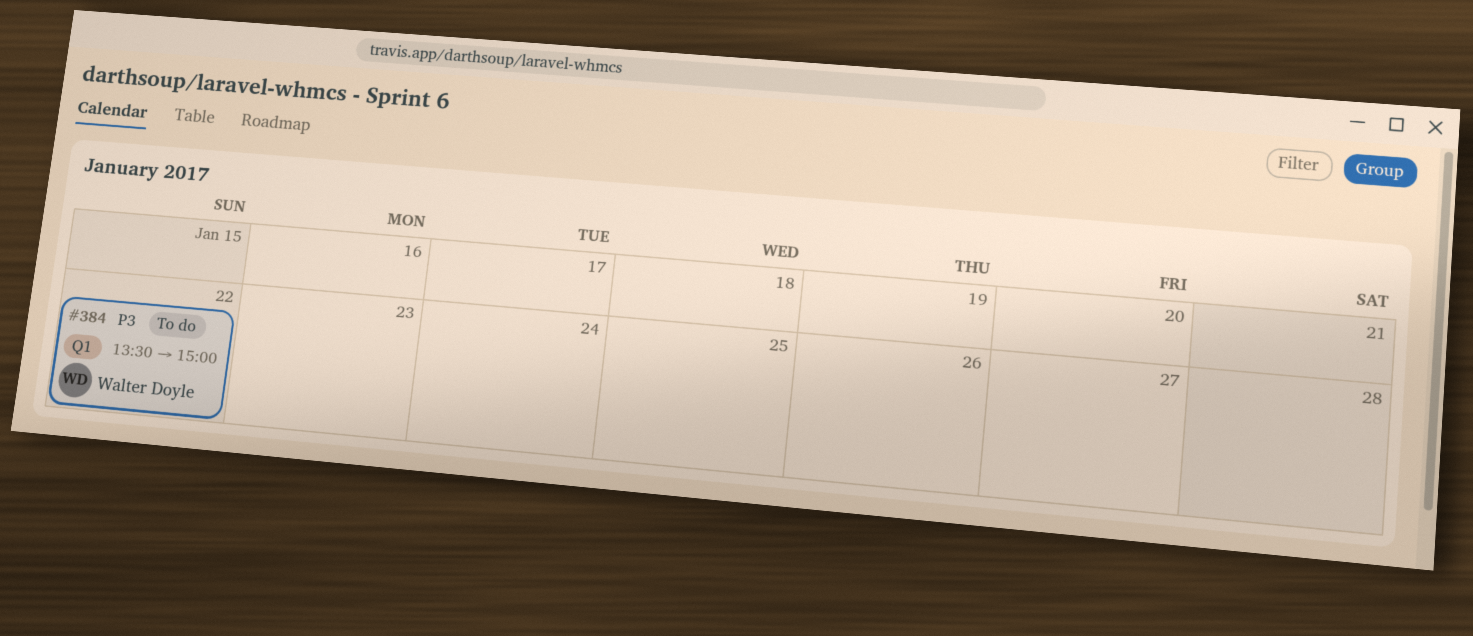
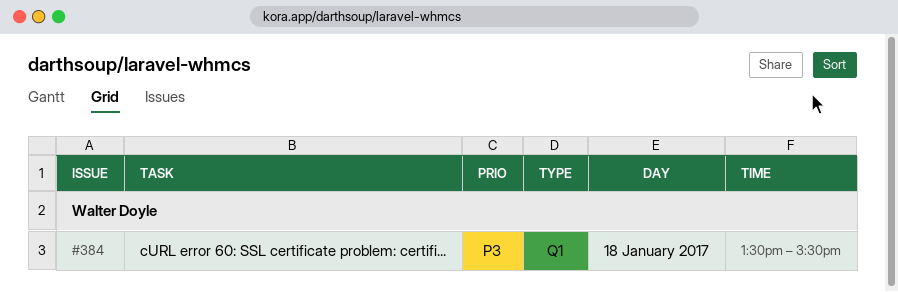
#384, day: Jan 22 -> Jan 18
#384, ends: 15:00 -> 15:30

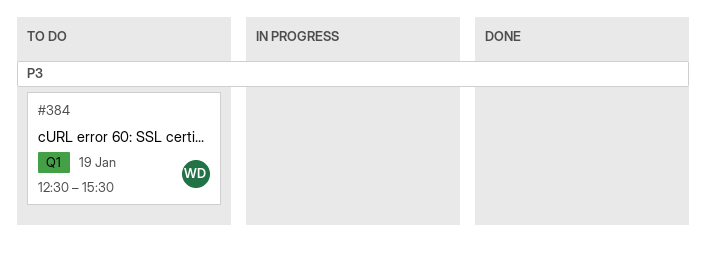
#384, day: Jan 18 -> Jan 19
#384, begins: 13:30 -> 12:30

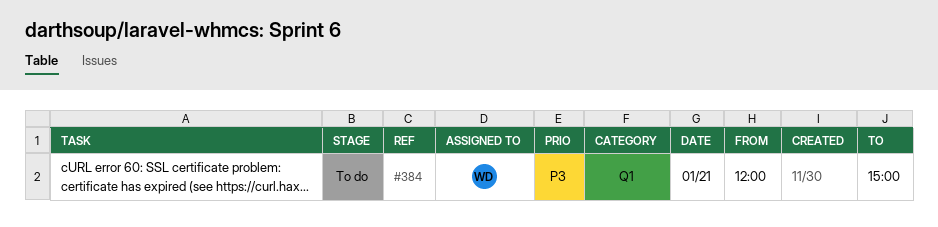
#384, day: Jan 19 -> Jan 21
#384, begins: 12:30 -> 12:00
#384, ends: 15:30 -> 15:00

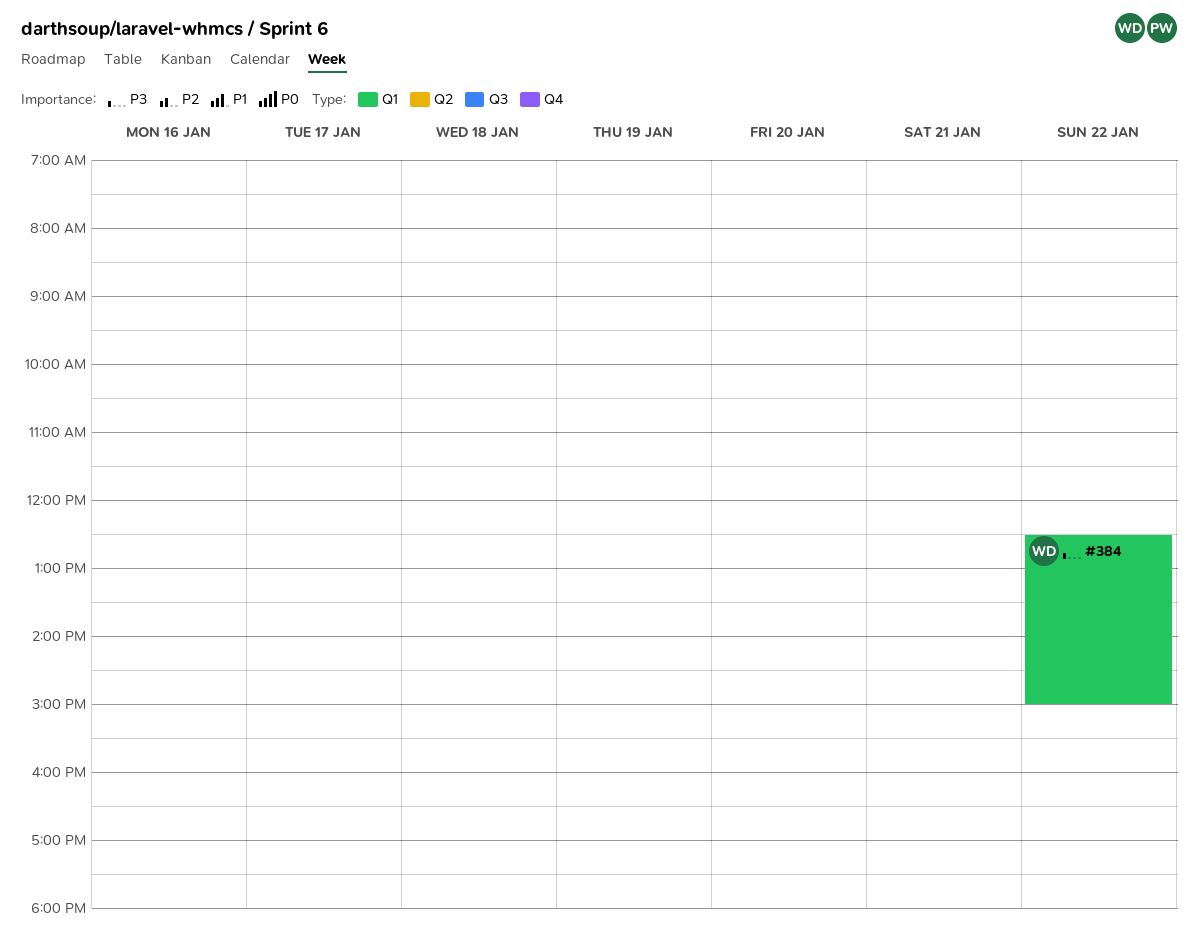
#384, day: Jan 21 -> Jan 22
#384, begins: 12:00 -> 12:30

